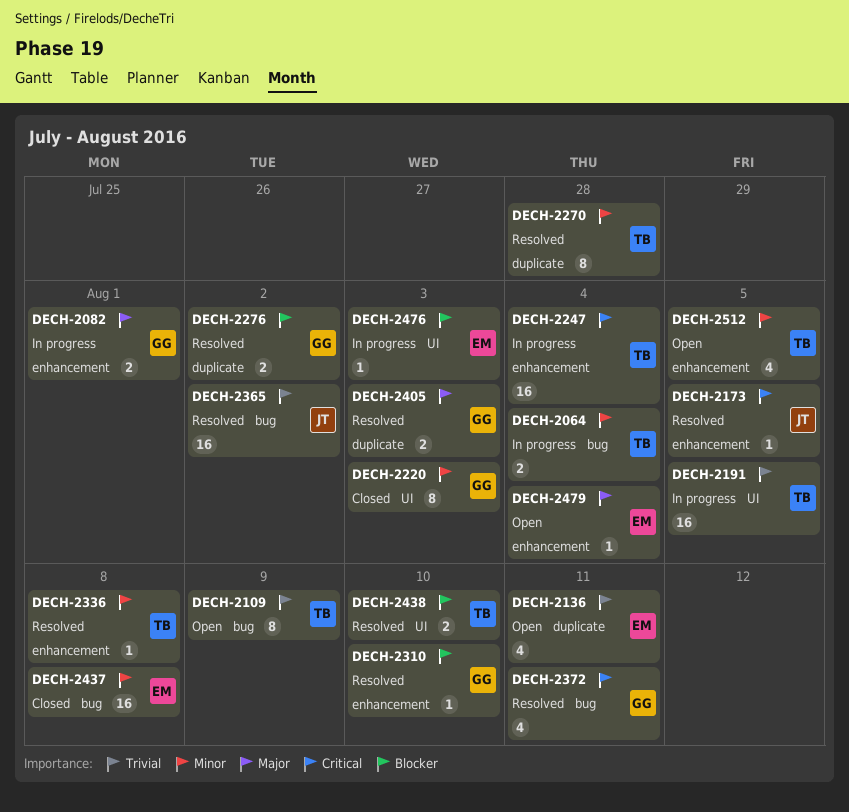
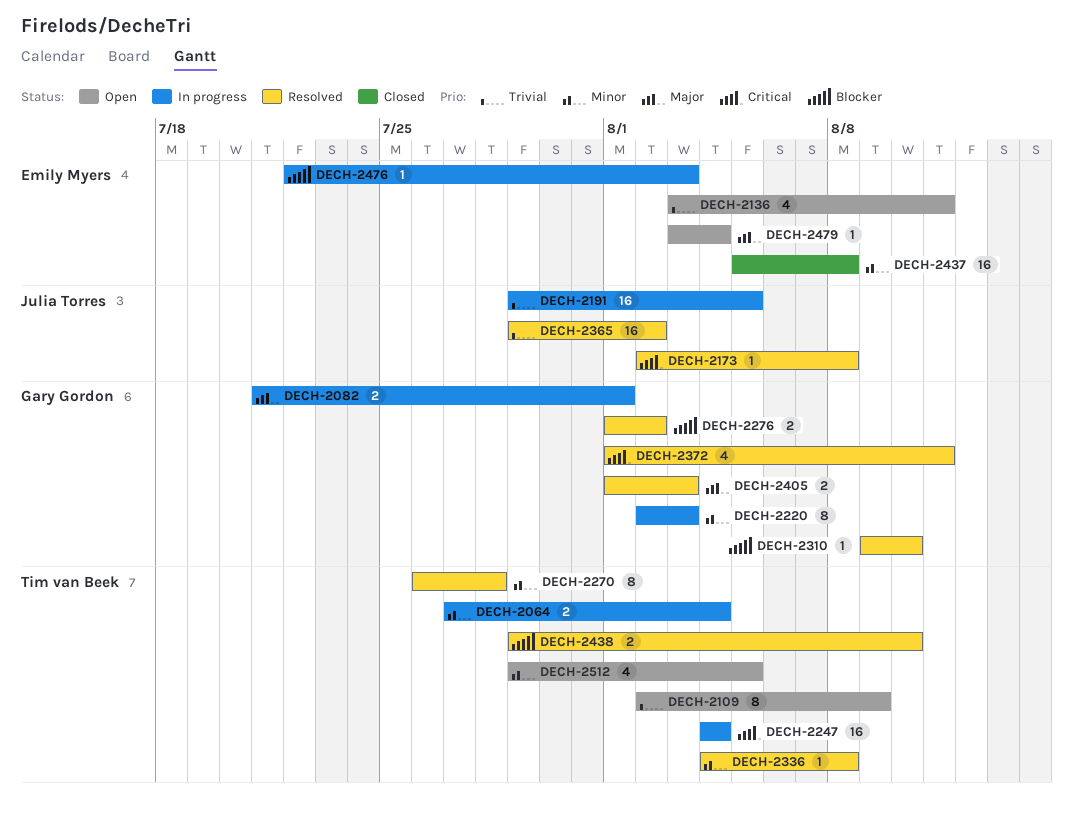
DECH-2173, due: Aug 5 -> Aug 8
DECH-2191, owner: Tim van Beek -> Julia Torres
DECH-2220, status: Closed -> In progress

